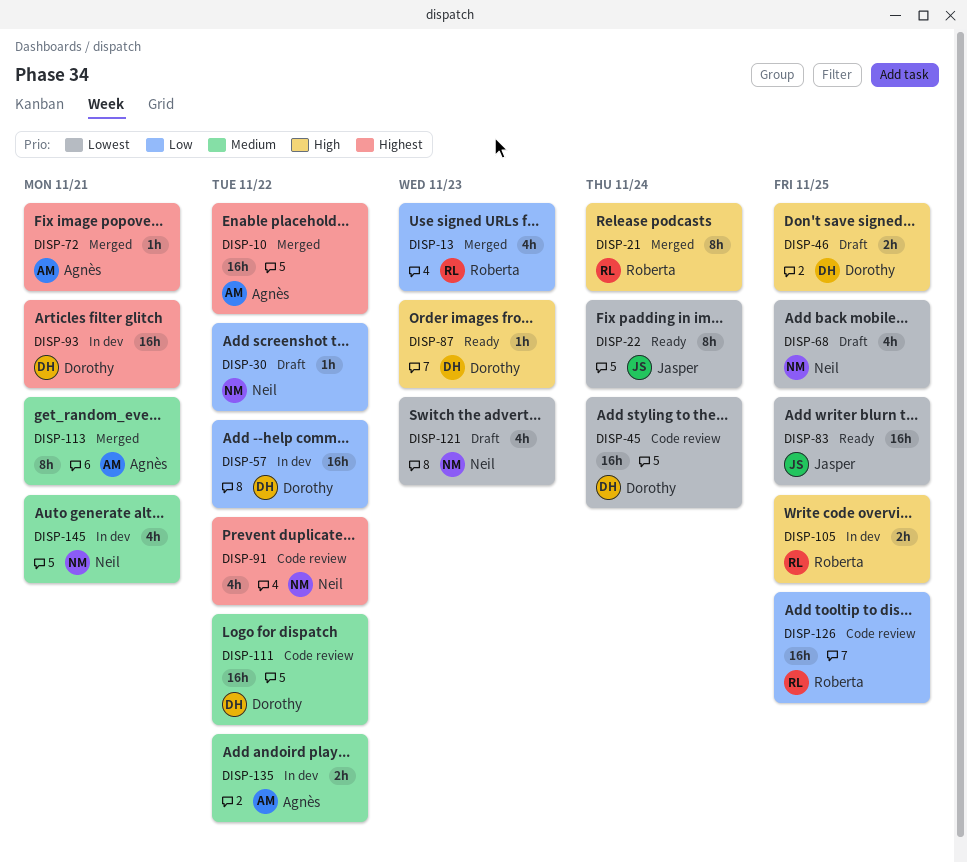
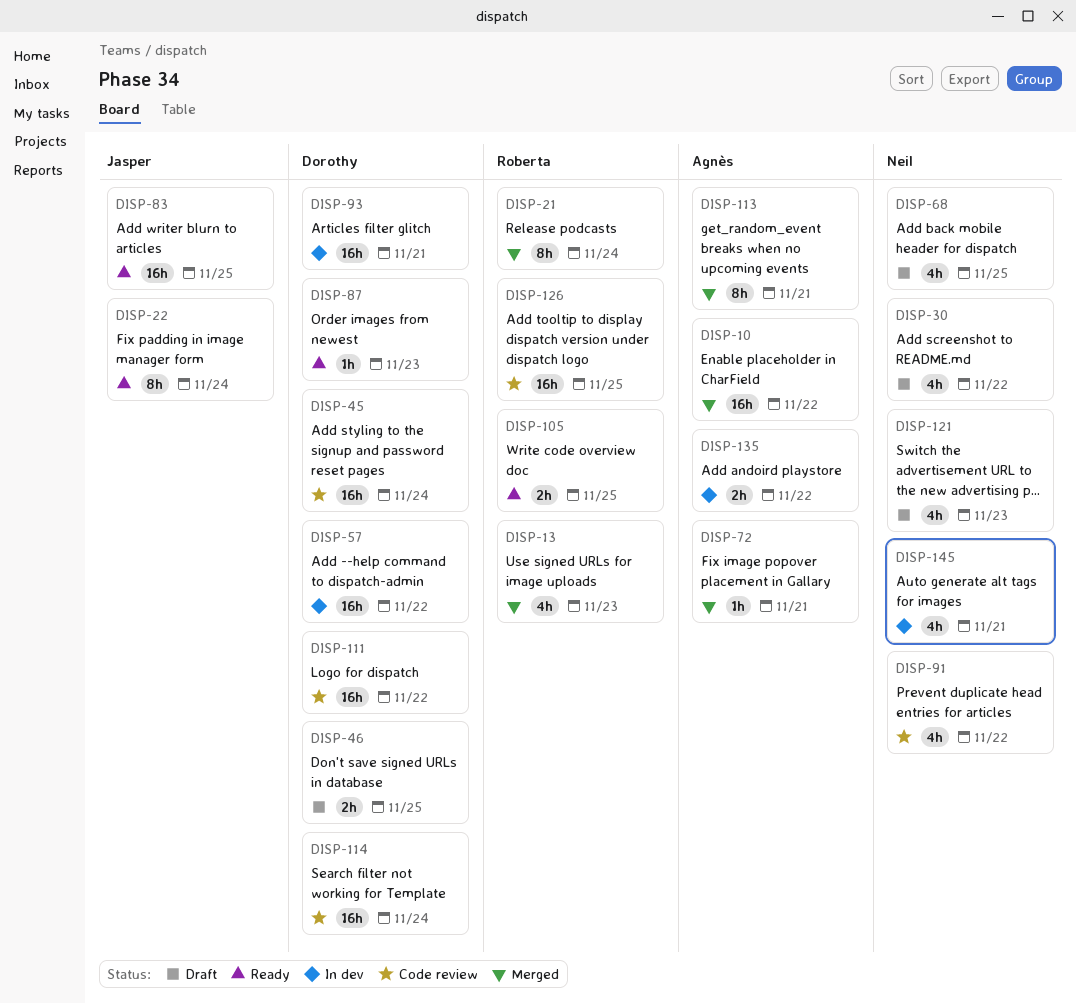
DISP-30, estimate: 1h -> 4h
DISP-105, status: In dev -> Ready
DISP-114: none -> present

